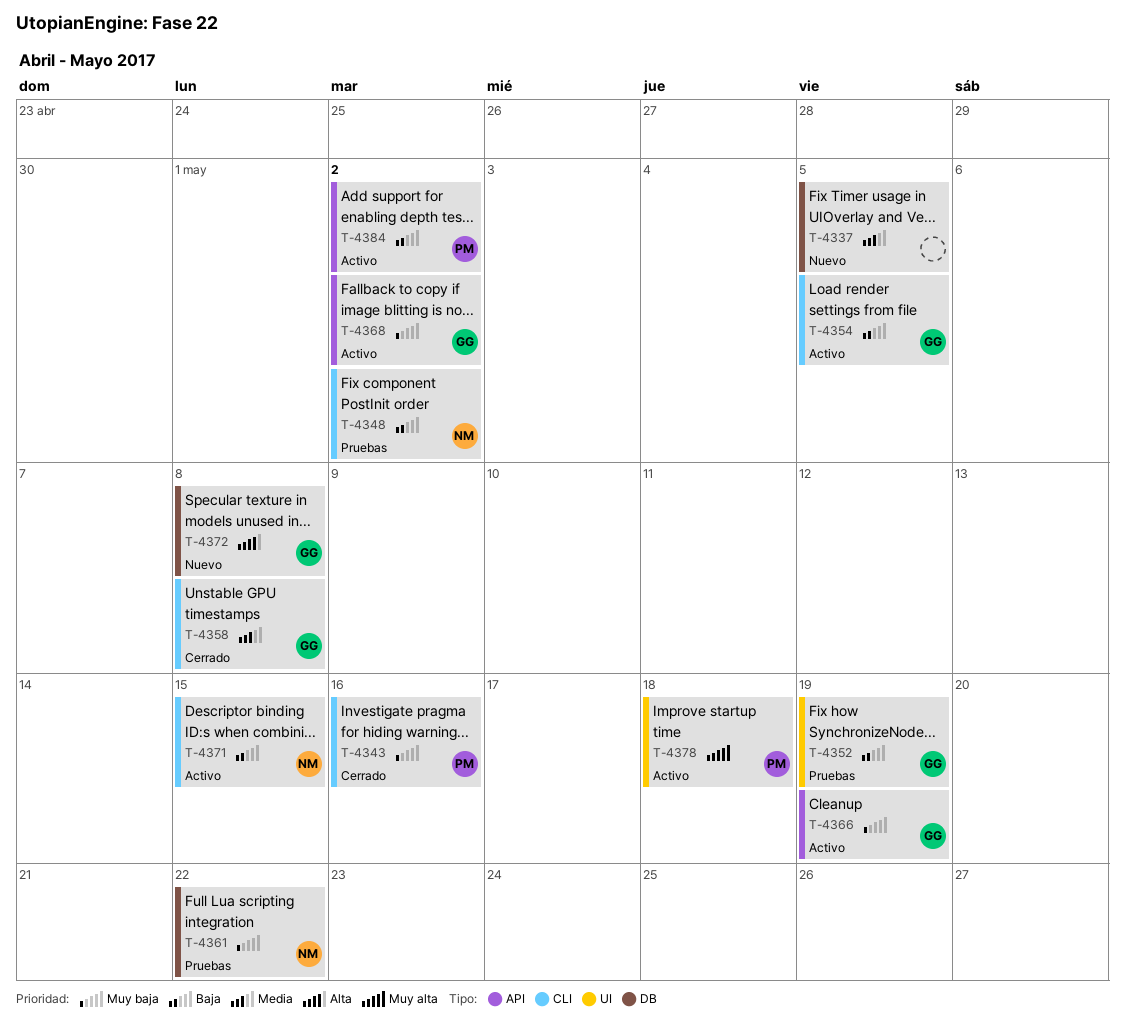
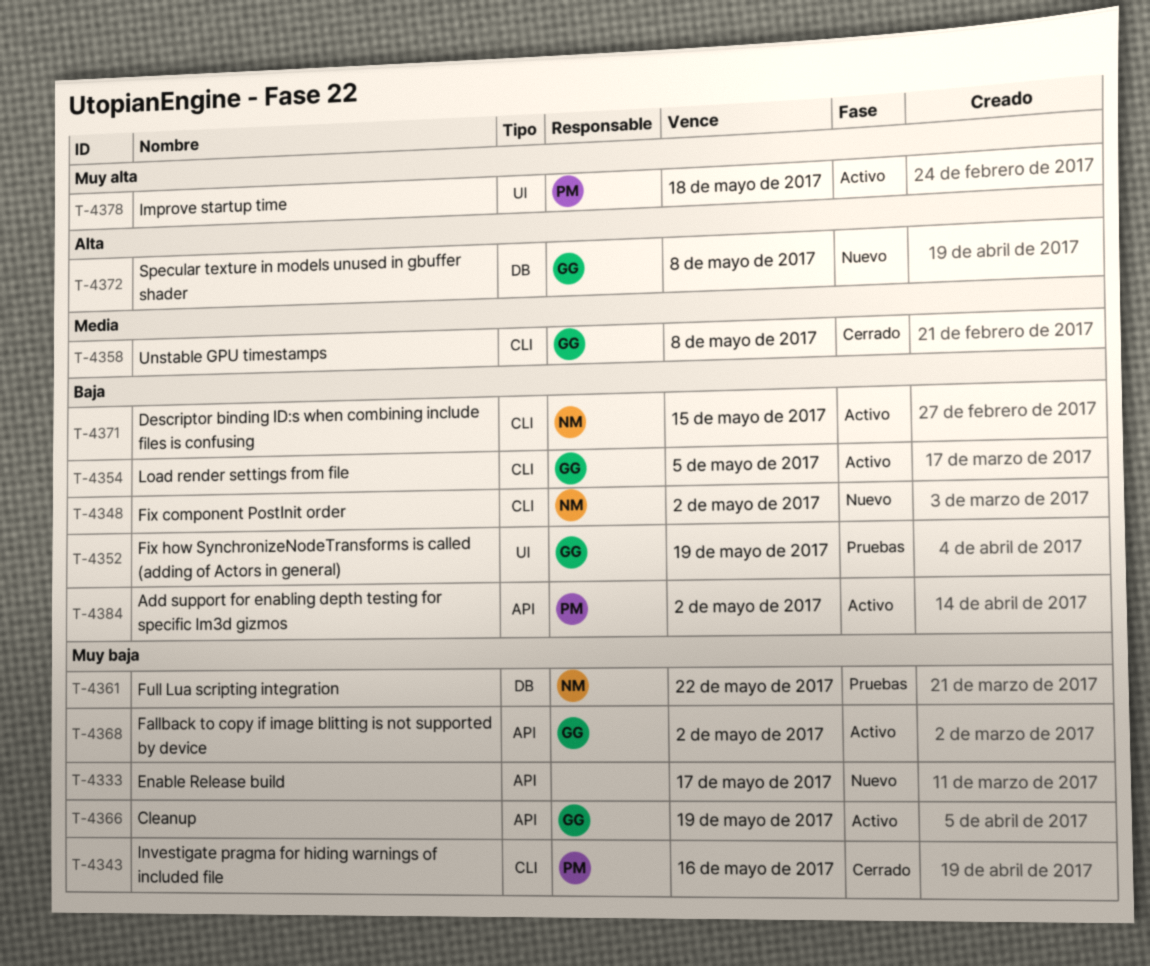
T-4333: none -> present
T-4337: present -> none
T-4348, status: Pruebas -> Nuevo

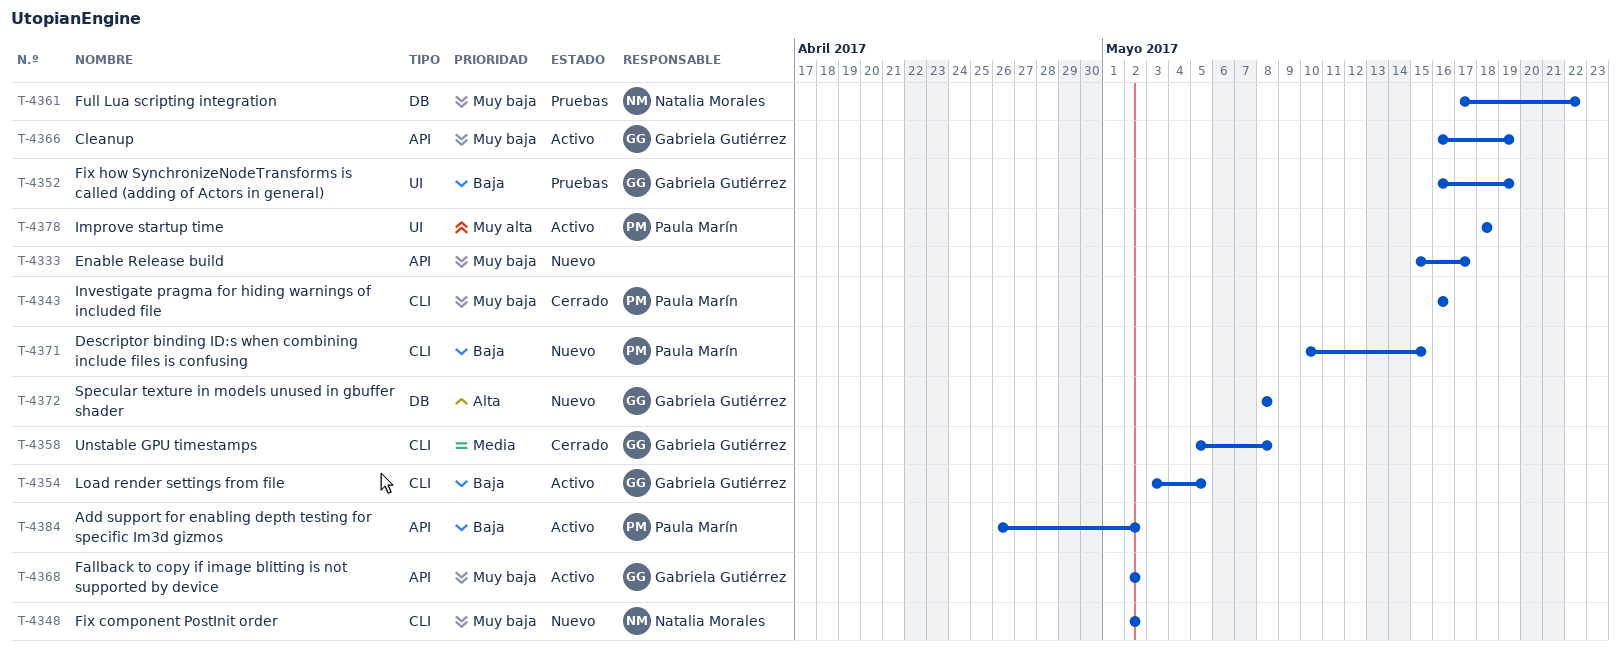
T-4348, priority: Baja -> Muy baja
T-4371, status: Activo -> Nuevo
T-4371, owner: Natalia Morales -> Paula Marín

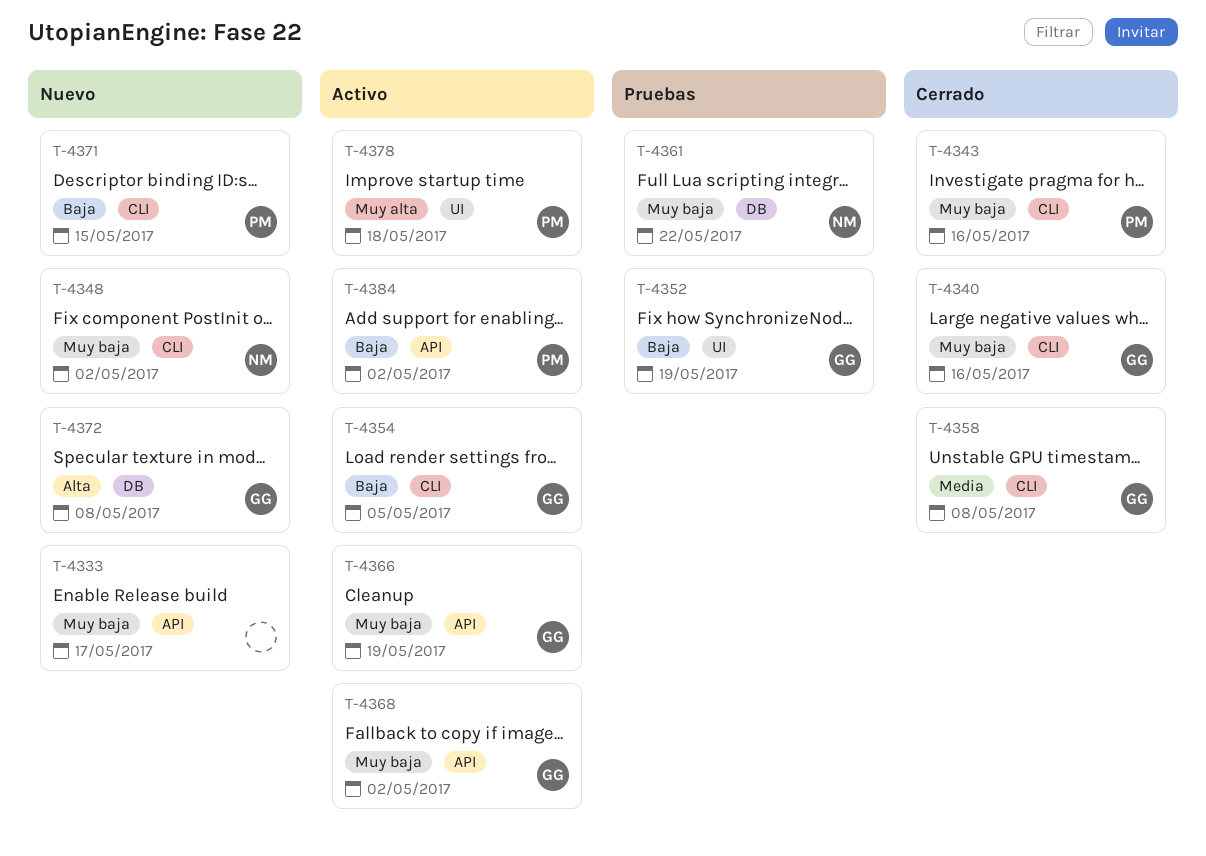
T-4340: none -> present

